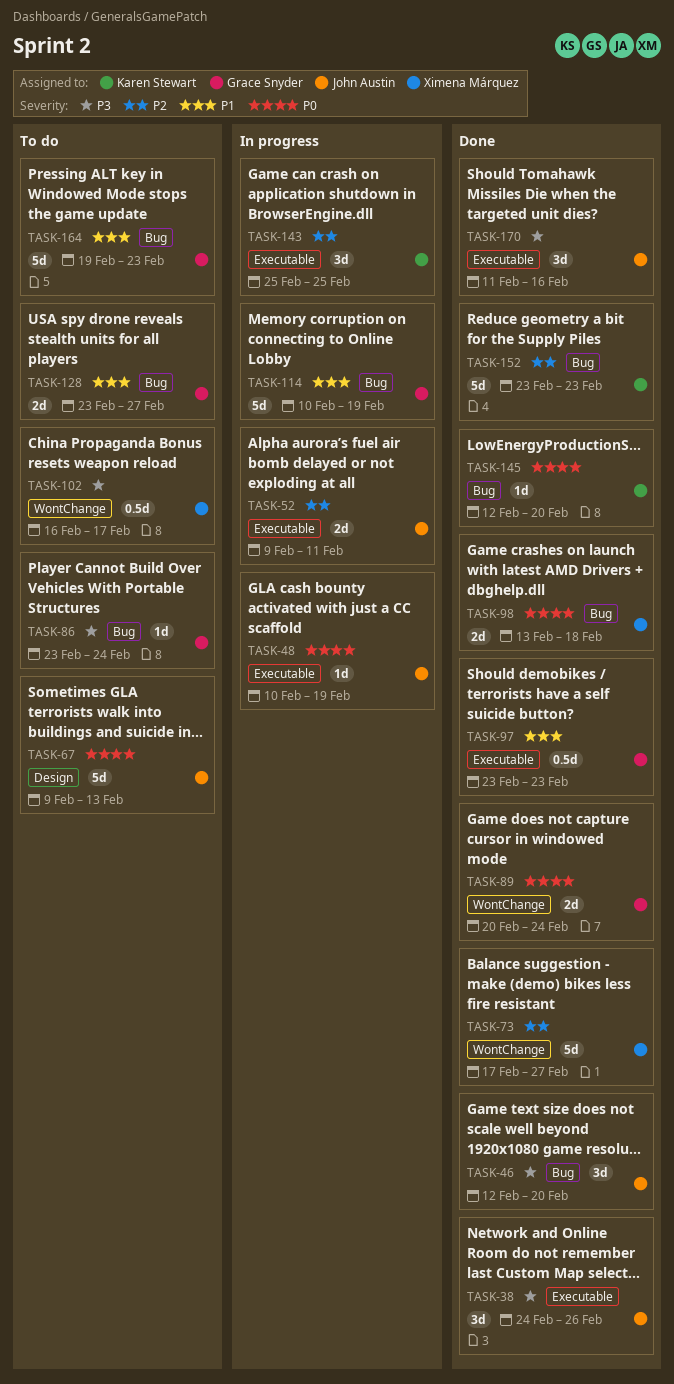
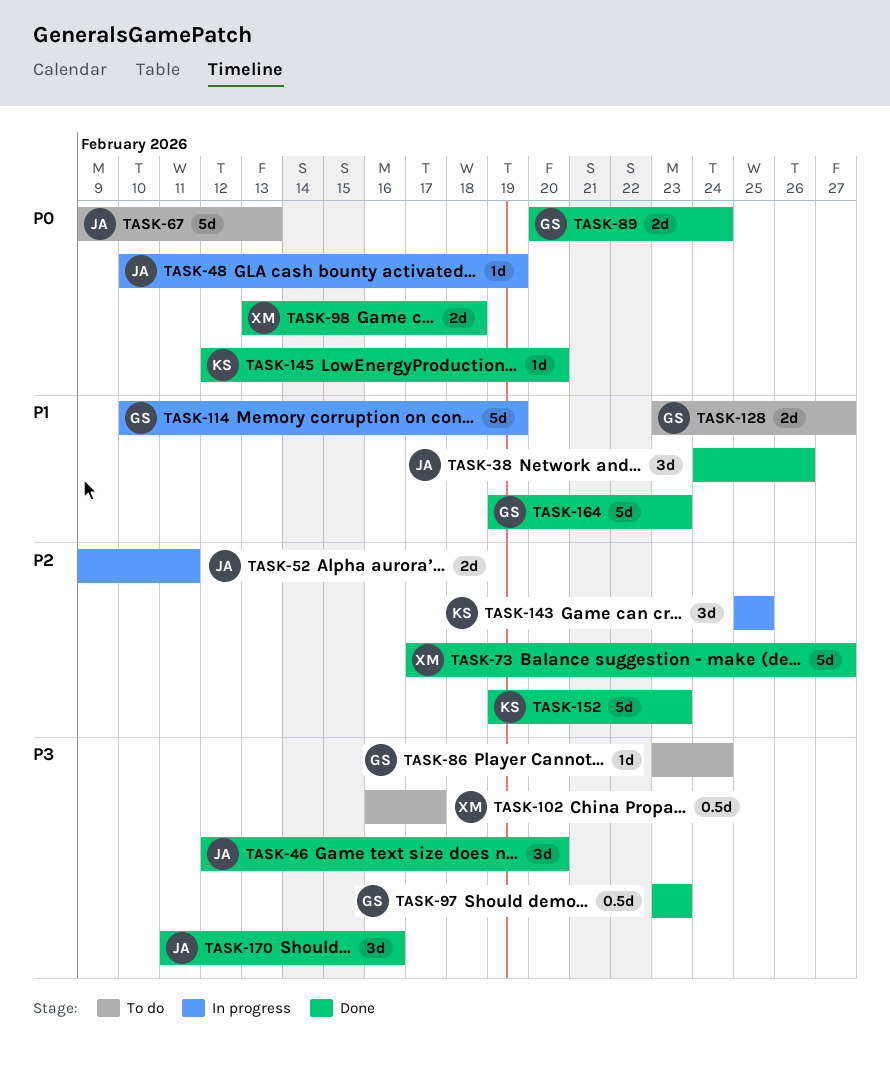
TASK-38, priority: P3 -> P1
TASK-97, priority: P1 -> P3
TASK-152, start: Feb 23 -> Feb 19
TASK-164, status: To do -> Done

